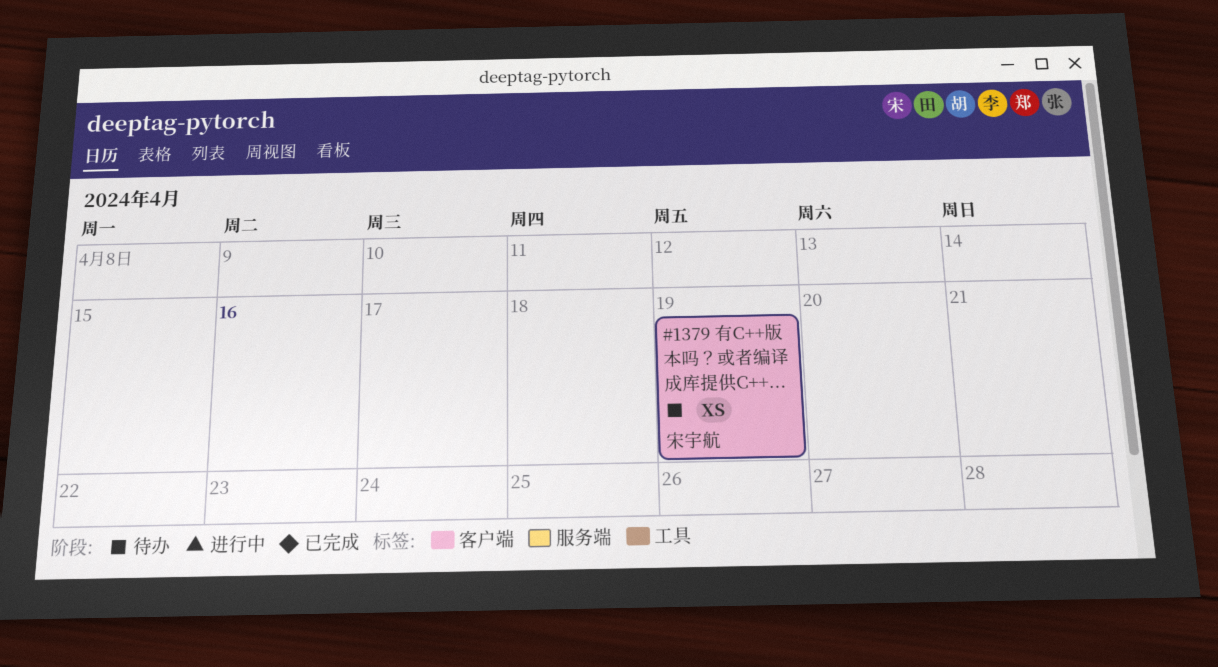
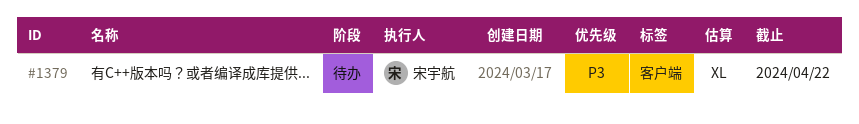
#1379, estimate: XS -> XL
#1379, due: Apr 19 -> Apr 22

